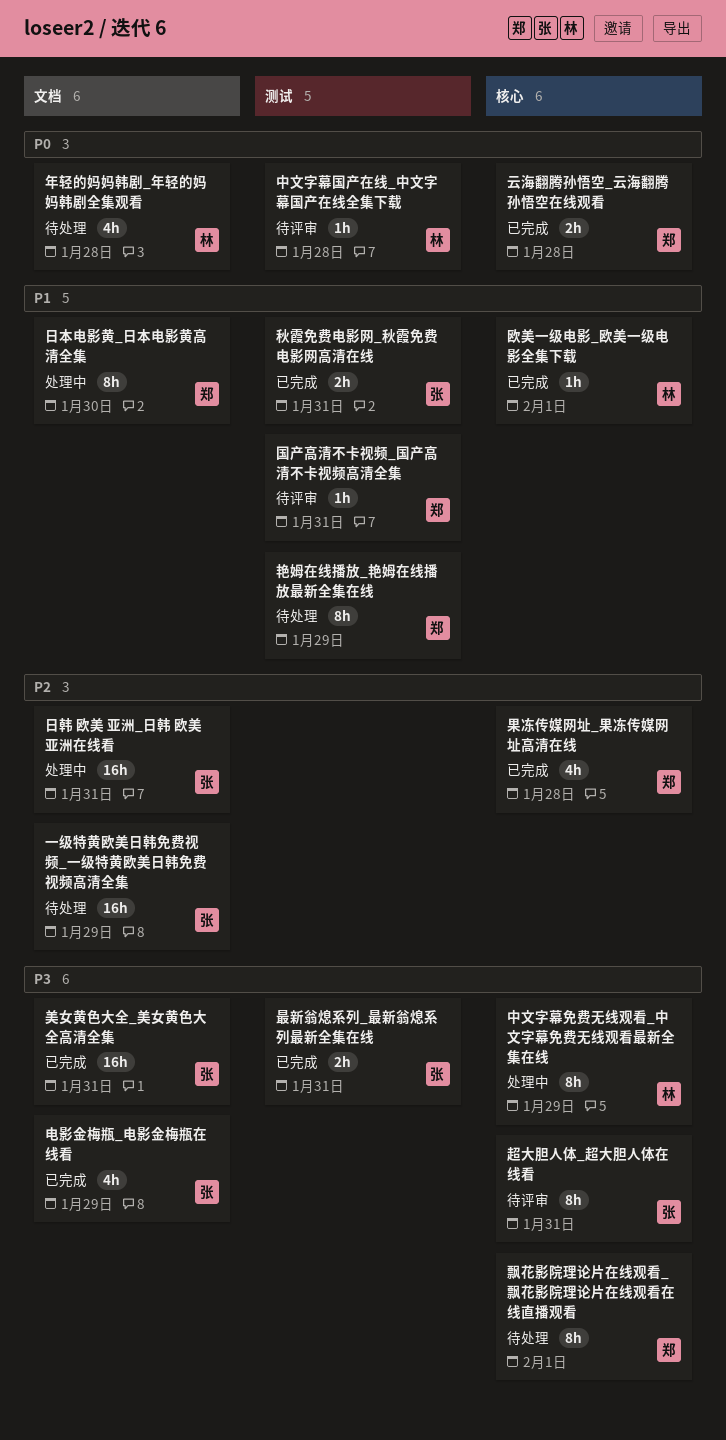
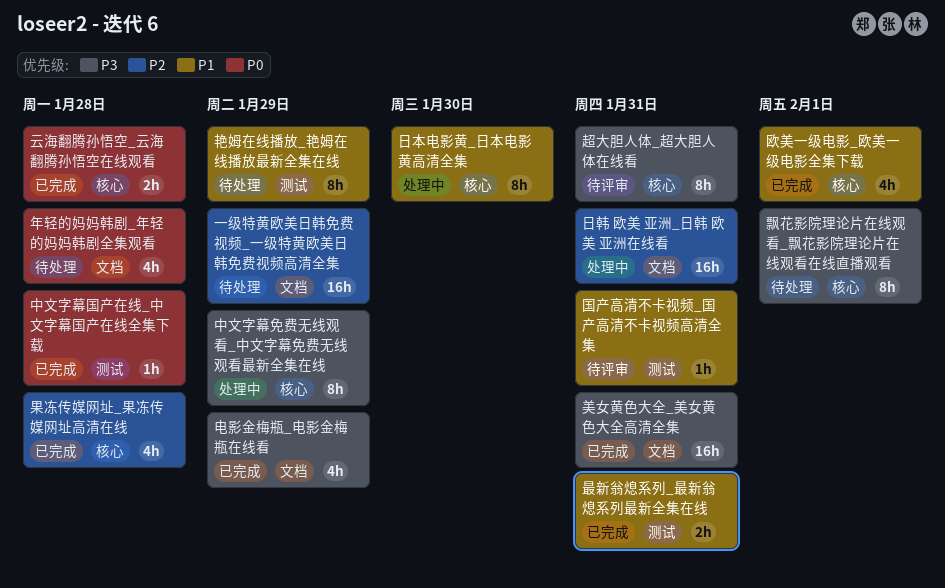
中文字幕国产在线_中文字幕国产在线全集下载, status: 待评审 -> 已完成
日本电影黄_日本电影黄高清全集, label: 文档 -> 核心
最新翁熄系列_最新翁熄系列最新全集在线, priority: P3 -> P1
欧美一级电影_欧美一级电影全集下载, estimate: 1h -> 4h
秋霞免费电影网_秋霞免费电影网高清在线: present -> none

